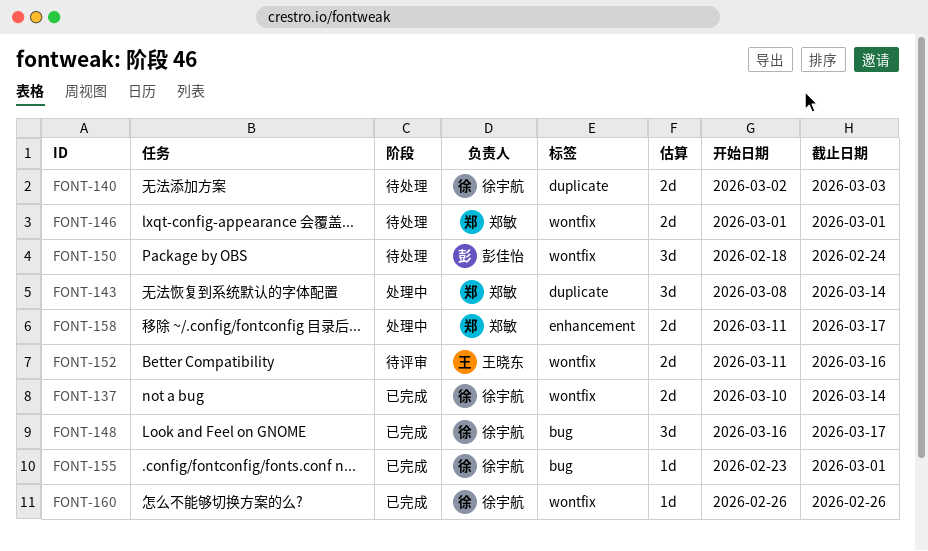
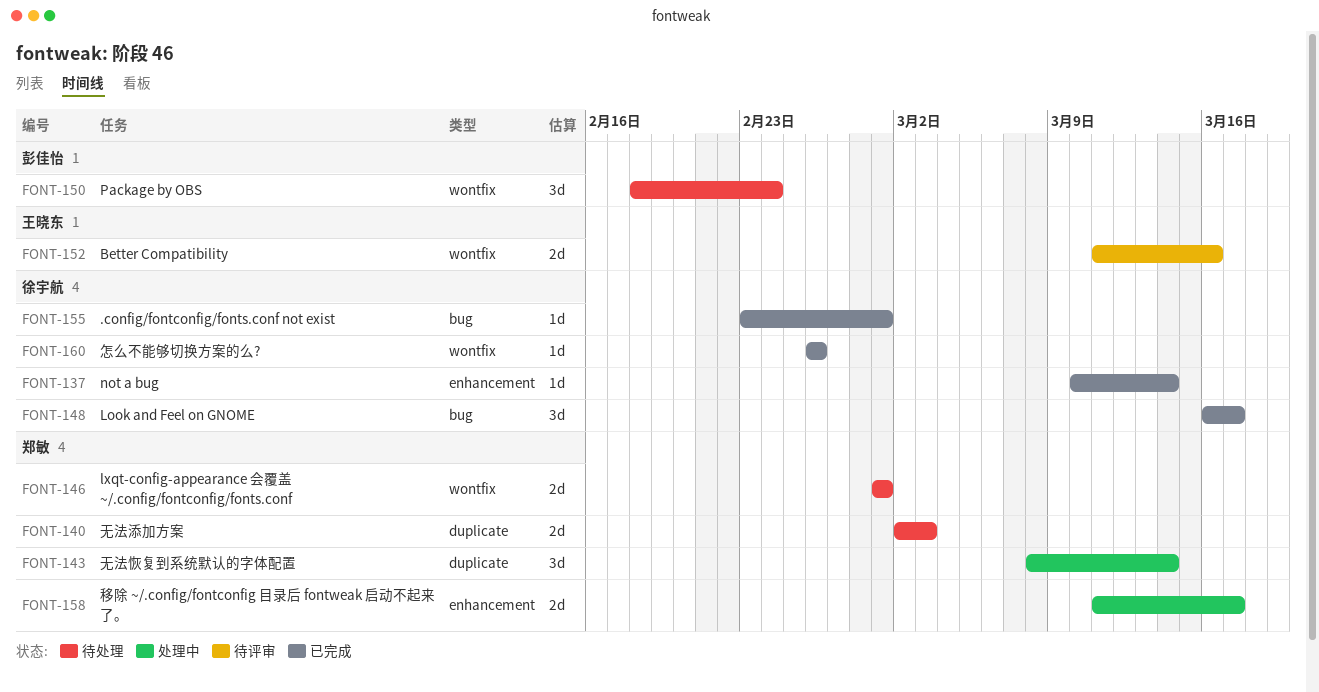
FONT-137, label: wontfix -> enhancement
FONT-137, estimate: 2d -> 1d
FONT-140, owner: 徐宇航 -> 郑敏

